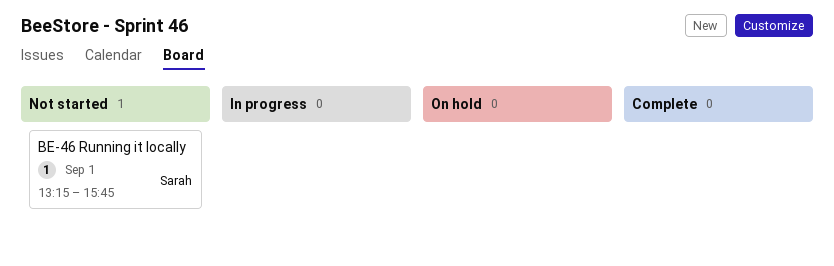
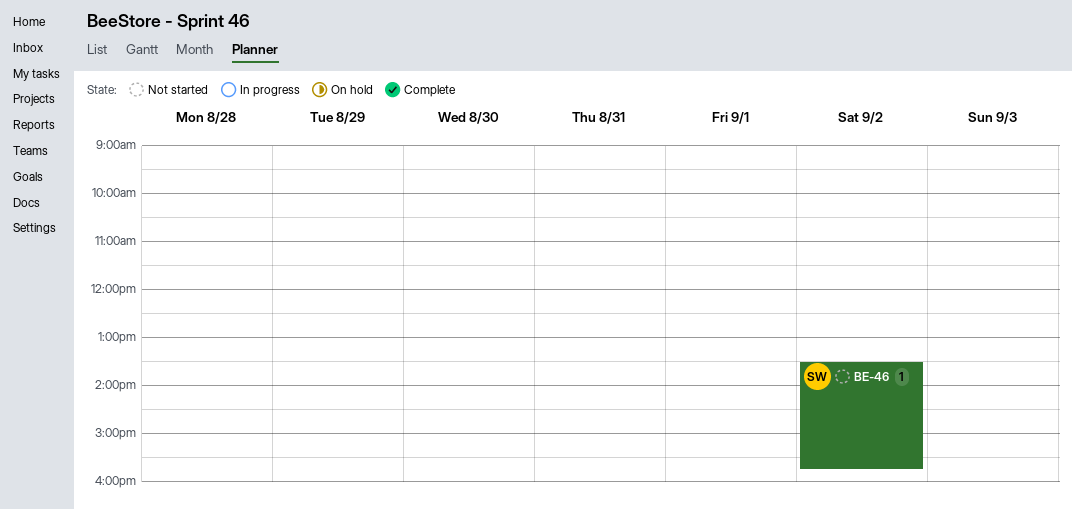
BE-46, day: Sep 1 -> Sep 2
BE-46, begins: 13:15 -> 13:30

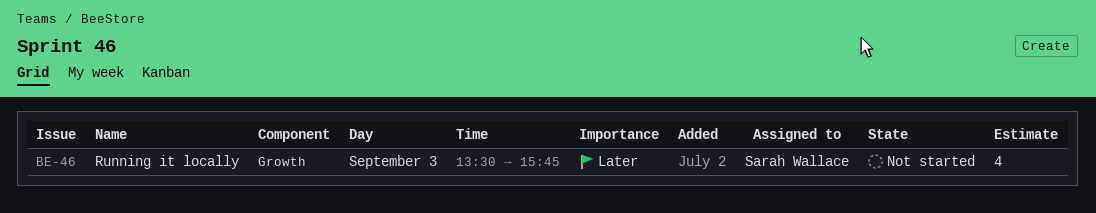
BE-46, estimate: 1 -> 4
BE-46, day: Sep 2 -> Sep 3

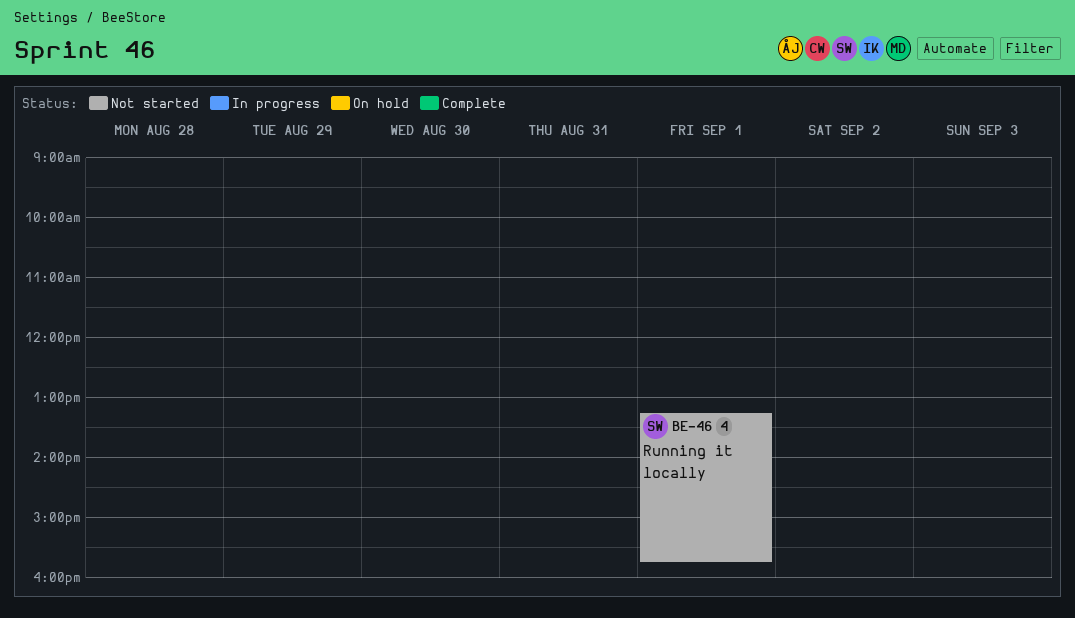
BE-46, day: Sep 3 -> Sep 1
BE-46, begins: 13:30 -> 13:15

